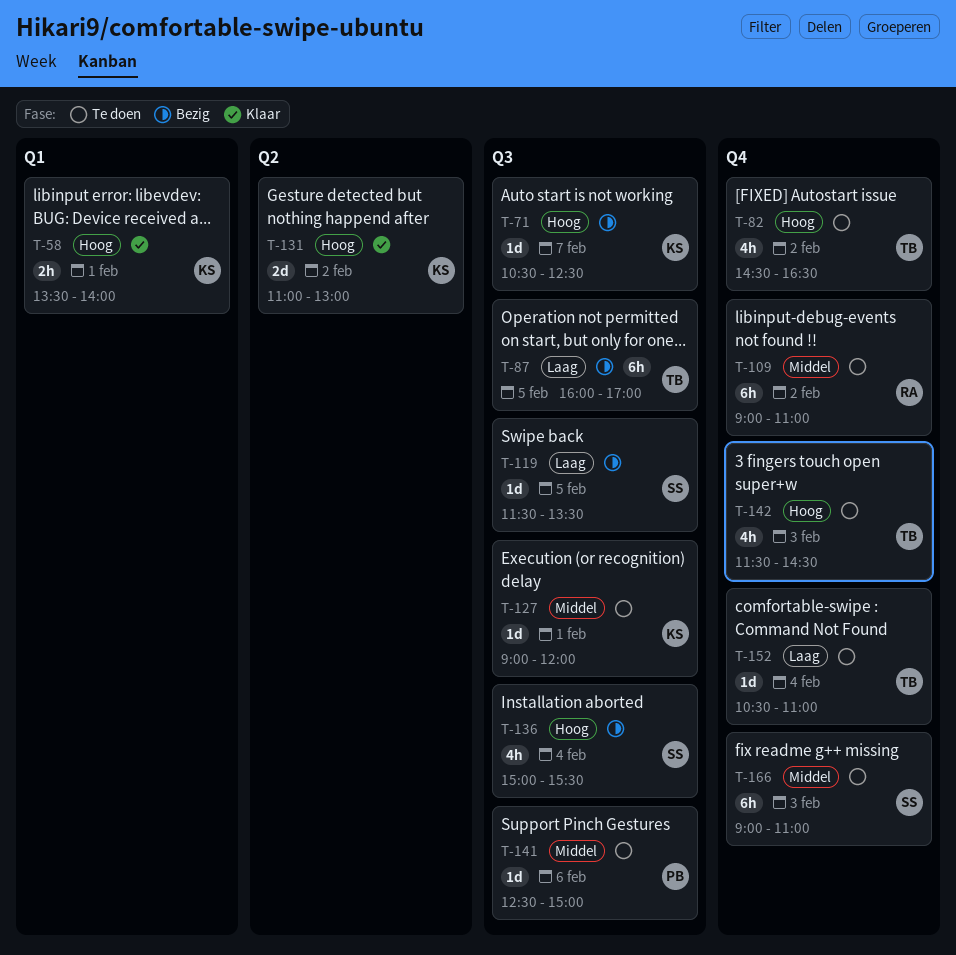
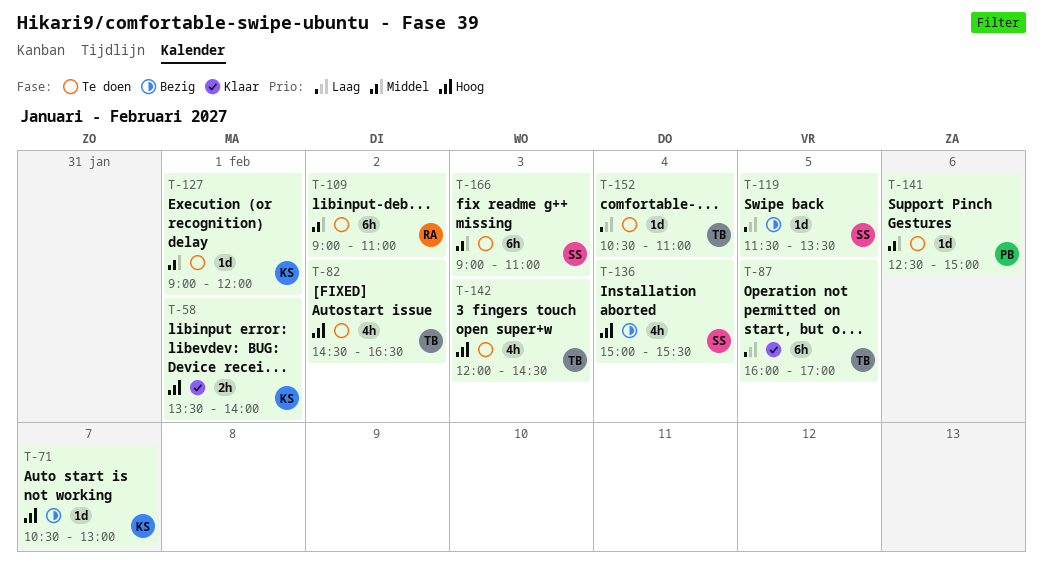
T-71, ends: 12:30 -> 13:00
T-87, status: Bezig -> Klaar
T-131: present -> none
T-142, begins: 11:30 -> 12:00

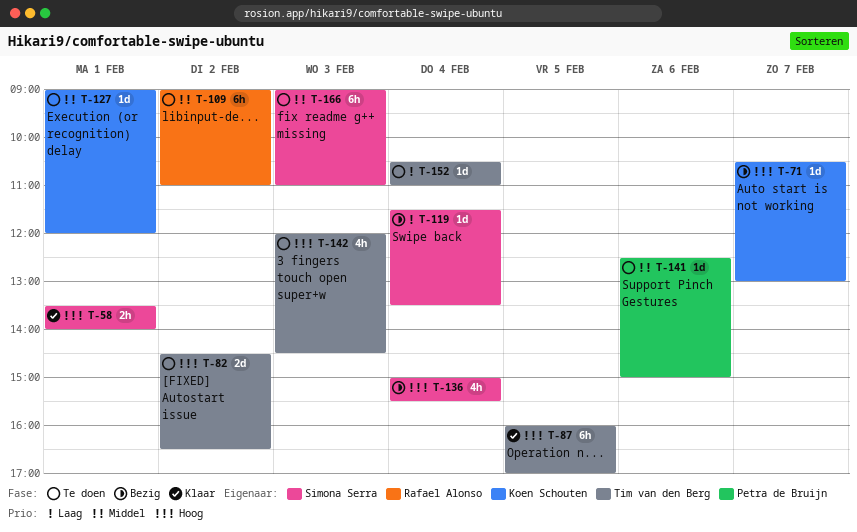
T-58, owner: Koen Schouten -> Simona Serra
T-82, estimate: 4h -> 2d
T-87, priority: Laag -> Hoog
T-119, day: Feb 5 -> Feb 4

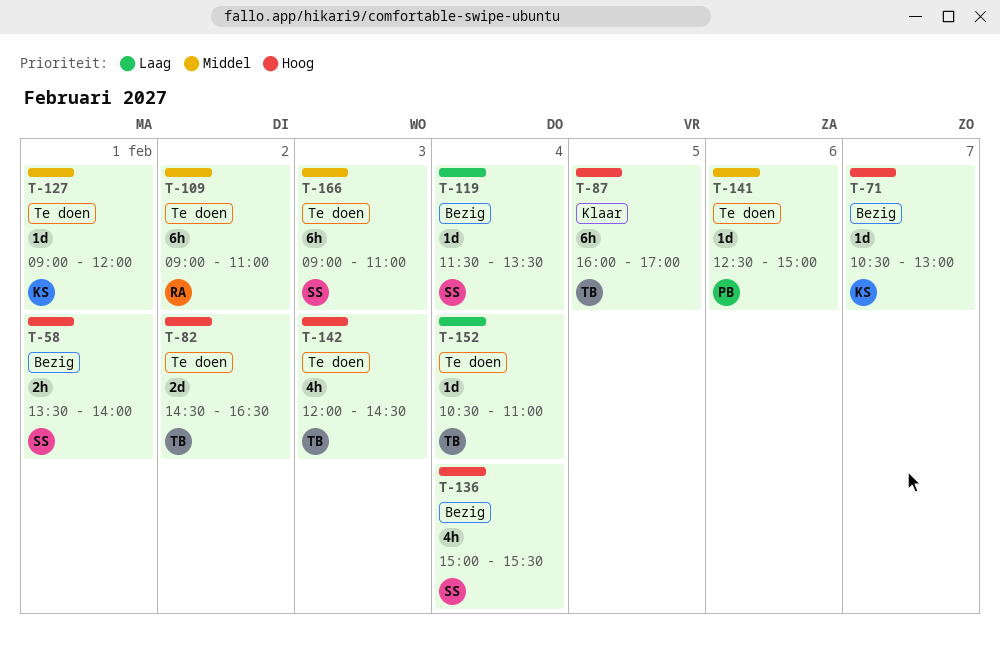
T-58, status: Klaar -> Bezig

